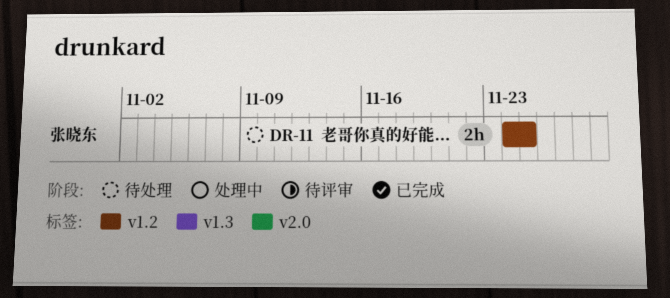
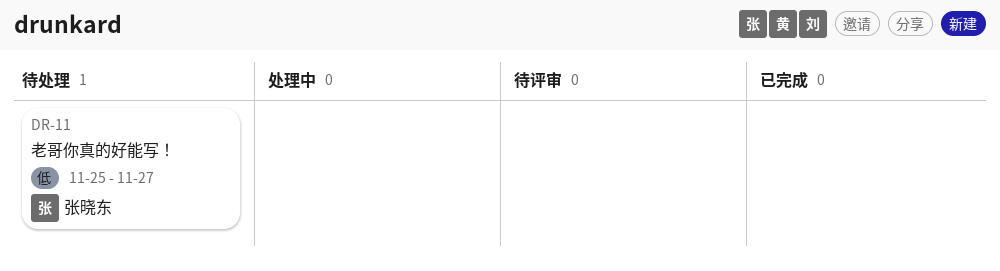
DR-11, start: Nov 24 -> Nov 25
DR-11, due: Nov 25 -> Nov 27

